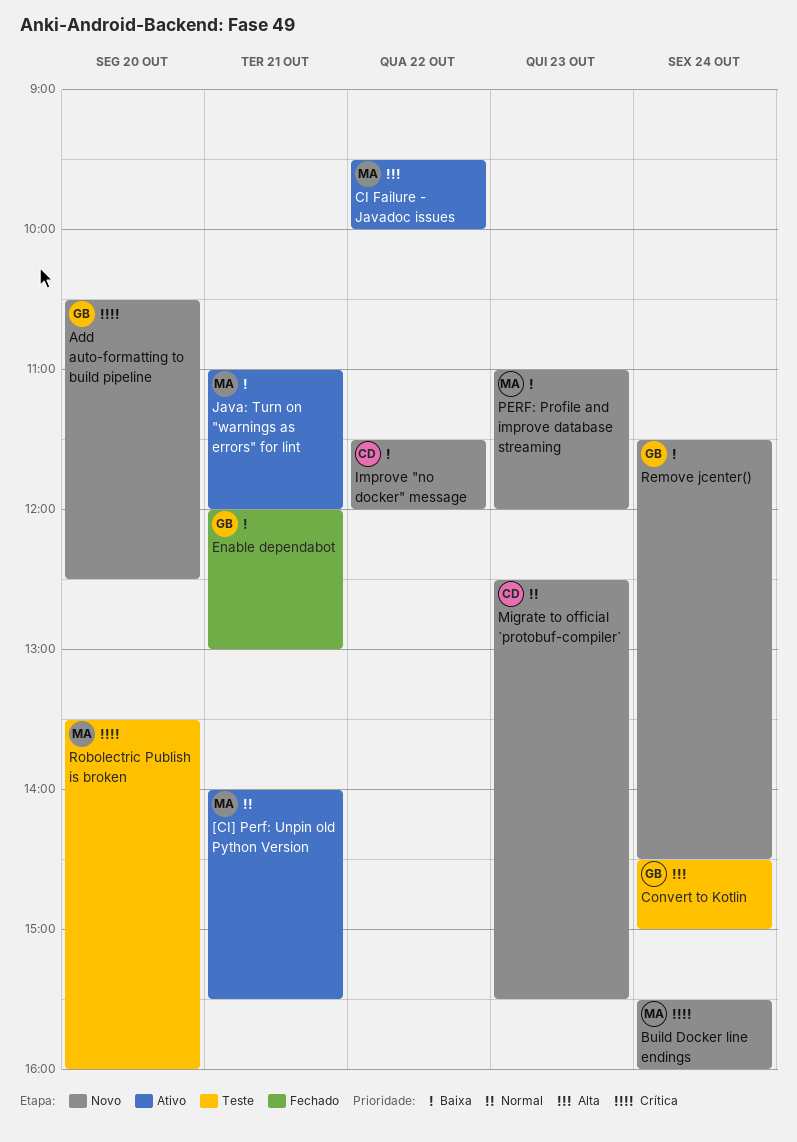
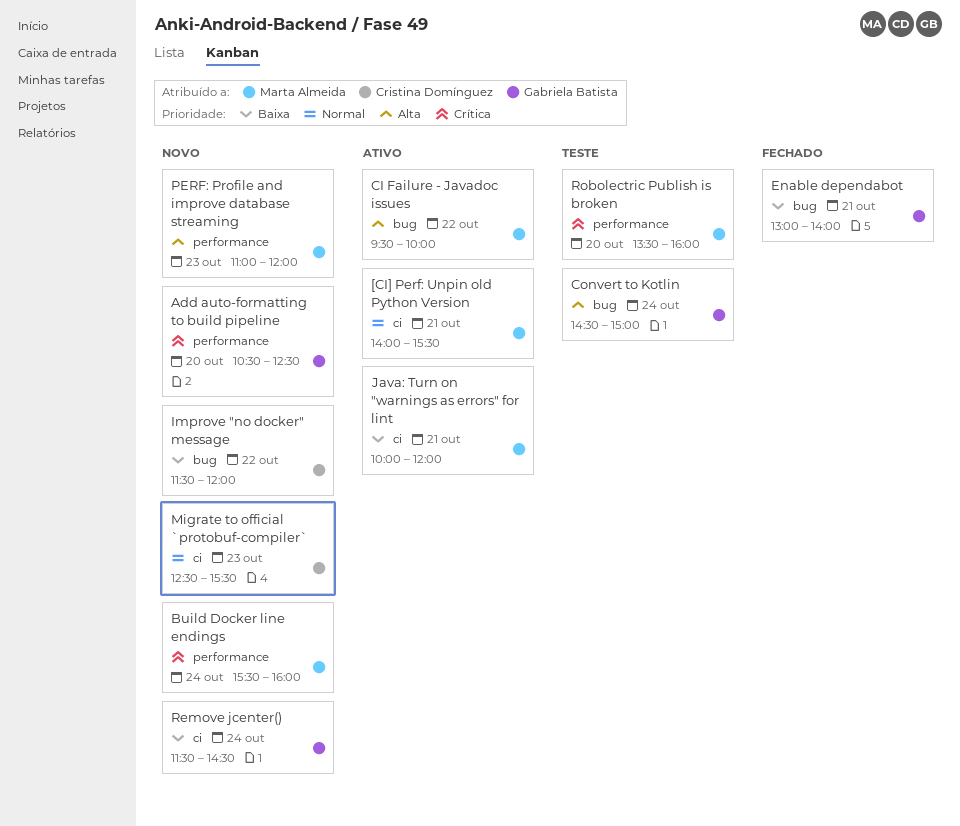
Enable dependabot, begins: 12:00 -> 13:00
Enable dependabot, ends: 13:00 -> 14:00
Java: Turn on "warnings as errors" for lint, begins: 11:00 -> 10:00
PERF: Profile and improve database streaming, priority: Baixa -> Alta

